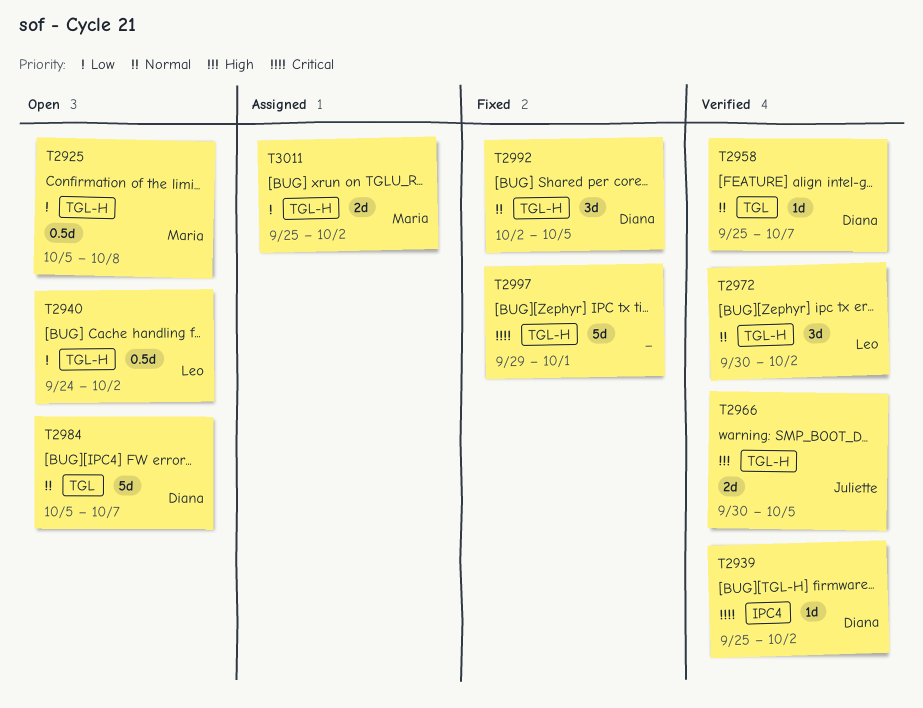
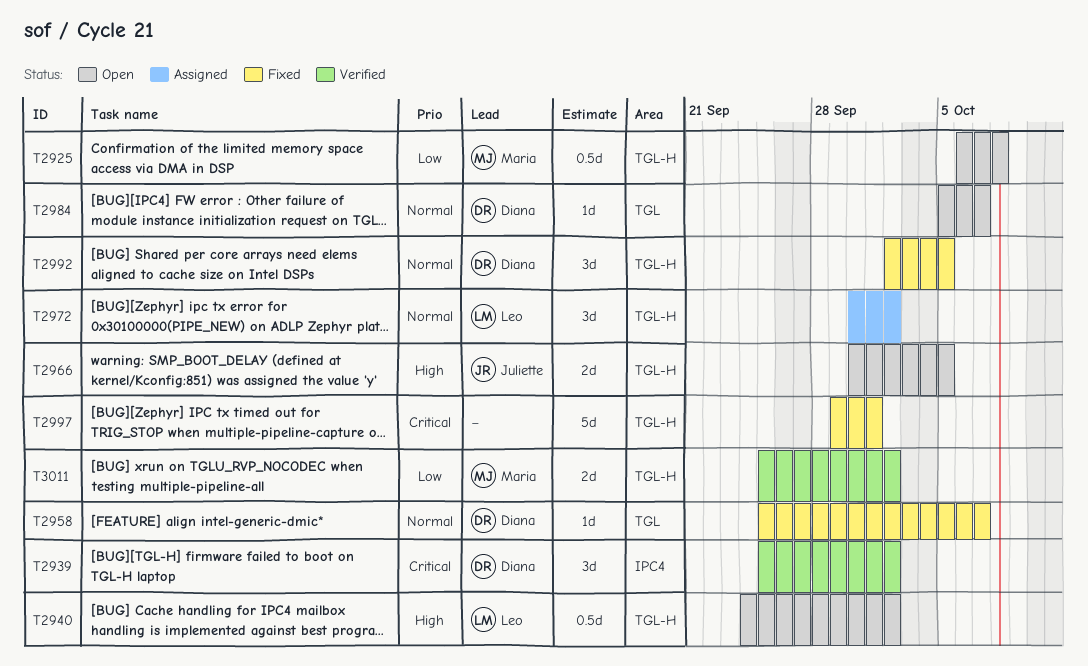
T2925, start: Oct 5 -> Oct 6
T2939, estimate: 1d -> 3d
T2940, priority: Low -> High
T2958, status: Verified -> Fixed
T2966, status: Verified -> Open
T2972, status: Verified -> Assigned
T2984, estimate: 5d -> 1d
T3011, status: Assigned -> Verified

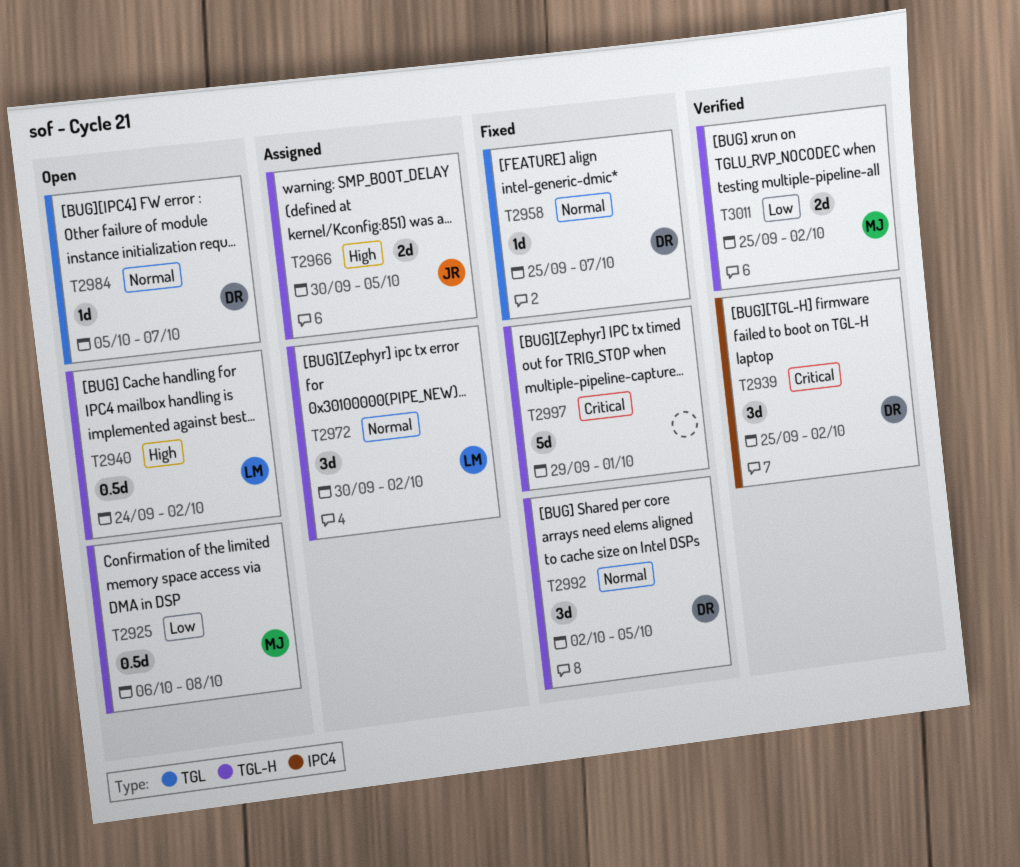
T2966, status: Open -> Assigned

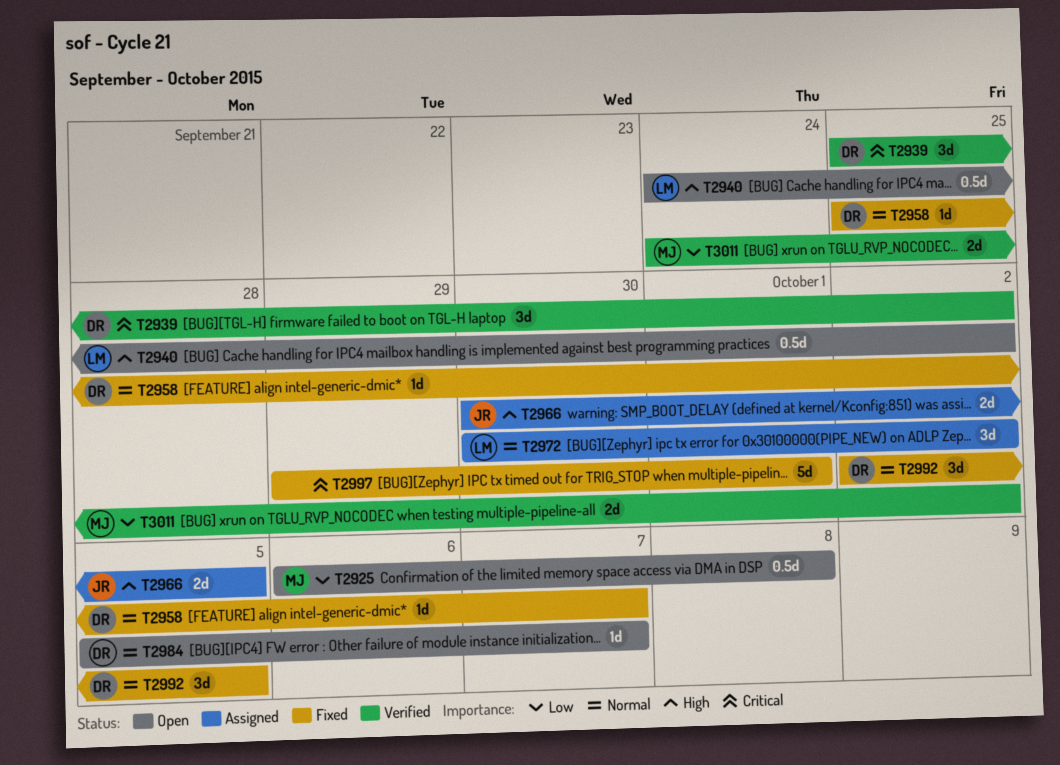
T3011, start: Sep 25 -> Sep 24

